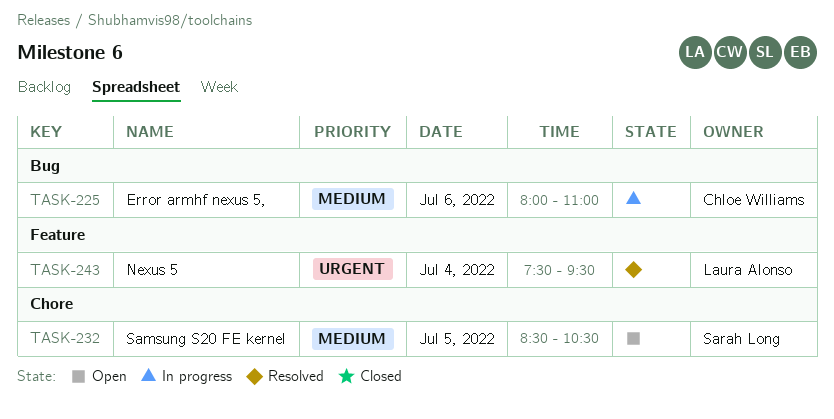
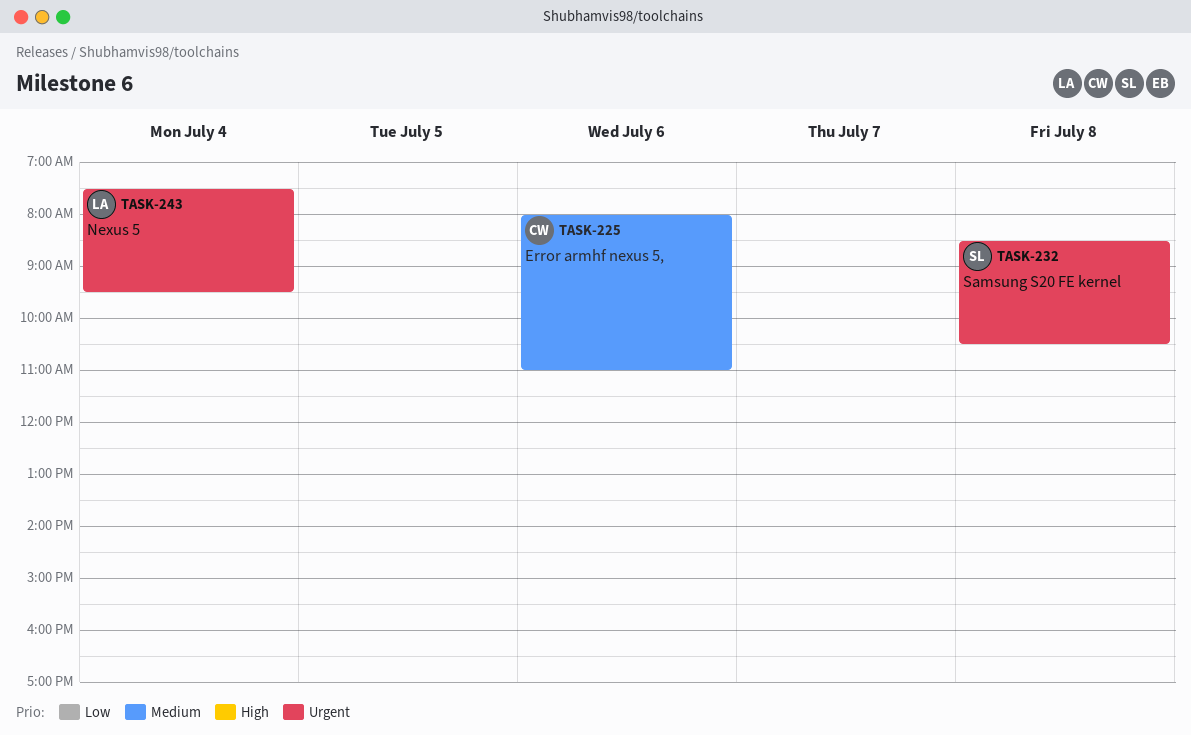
TASK-232, priority: Medium -> Urgent
TASK-232, day: Jul 5 -> Jul 8

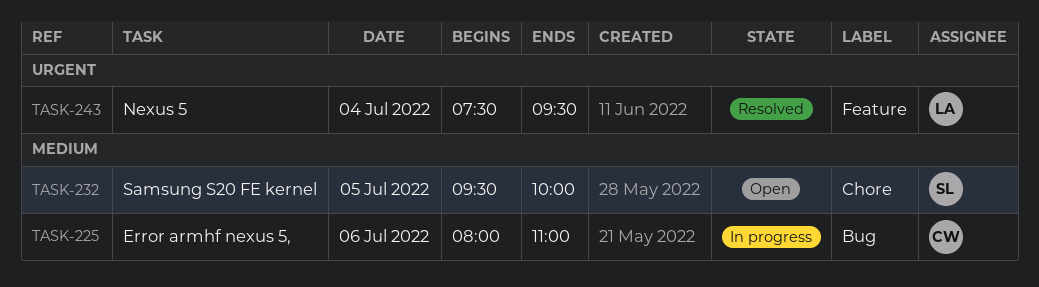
TASK-232, priority: Urgent -> Medium
TASK-232, day: Jul 8 -> Jul 5
TASK-232, begins: 08:30 -> 09:30
TASK-232, ends: 10:30 -> 10:00

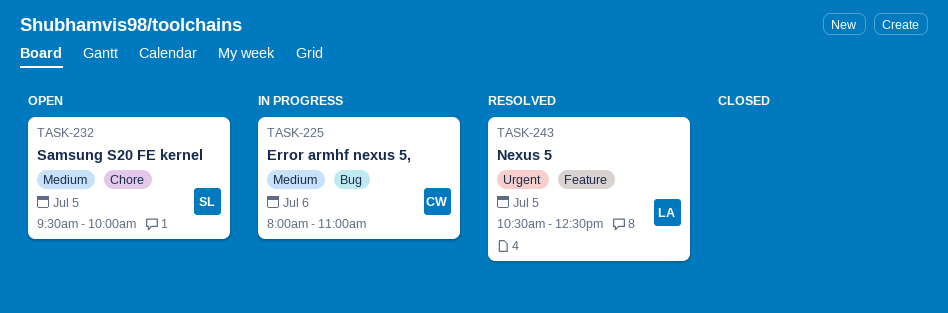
TASK-243, day: Jul 4 -> Jul 5
TASK-243, begins: 07:30 -> 10:30
TASK-243, ends: 09:30 -> 12:30

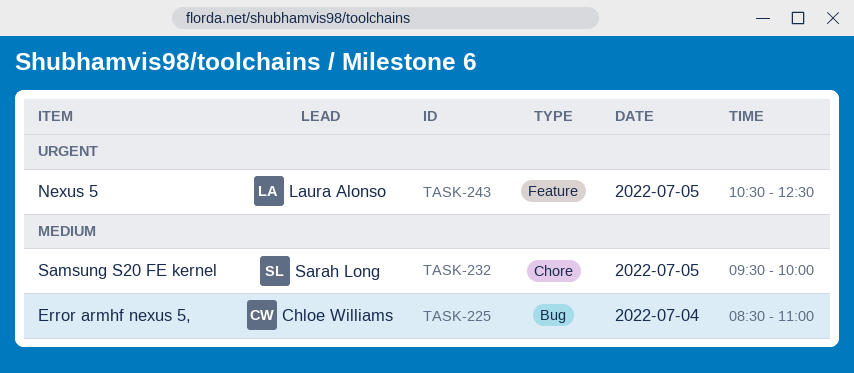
TASK-225, day: Jul 6 -> Jul 4
TASK-225, begins: 08:00 -> 08:30

